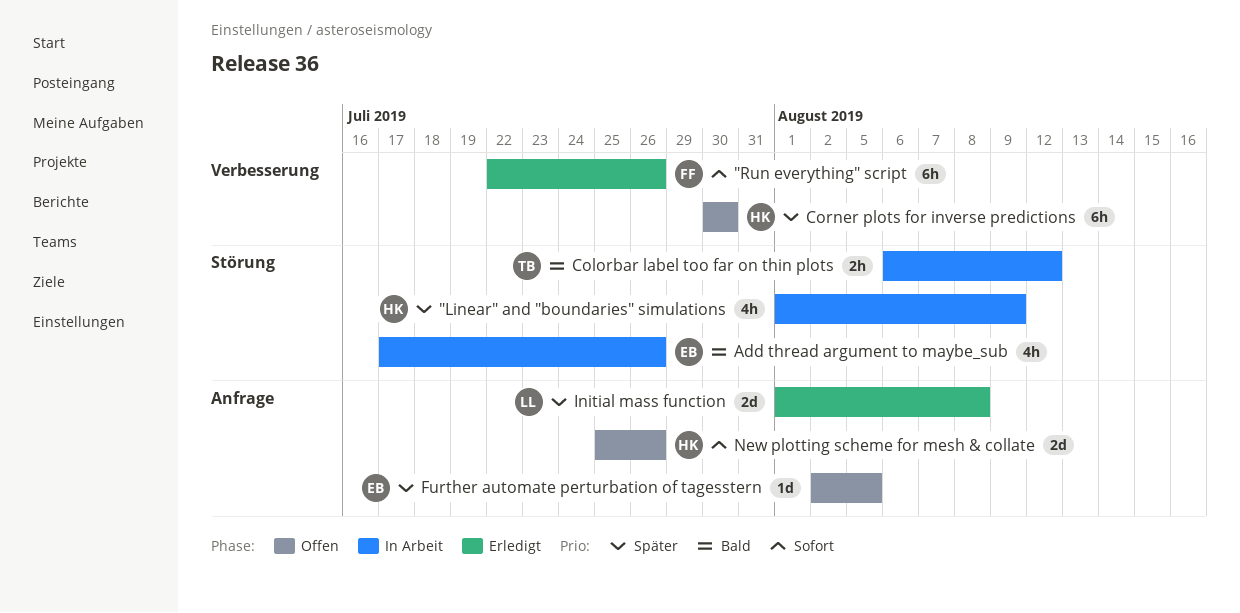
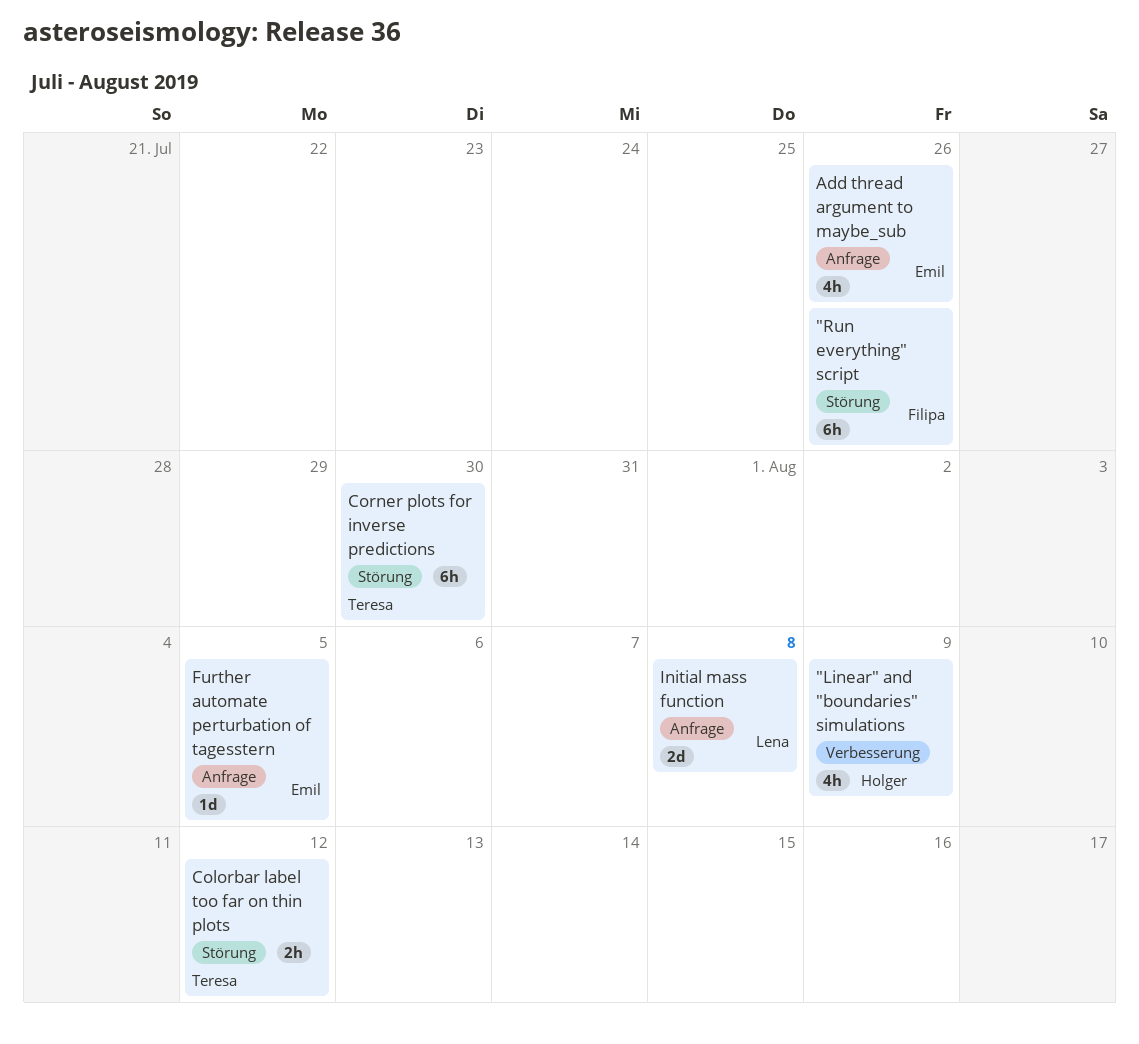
"Linear" and "boundaries" simulations, label: Störung -> Verbesserung
"Run everything" script, label: Verbesserung -> Störung
Add thread argument to maybe_sub, label: Störung -> Anfrage
Corner plots for inverse predictions, owner: Holger -> Teresa
Corner plots for inverse predictions, label: Verbesserung -> Störung
New plotting scheme for mesh & collate: present -> none

